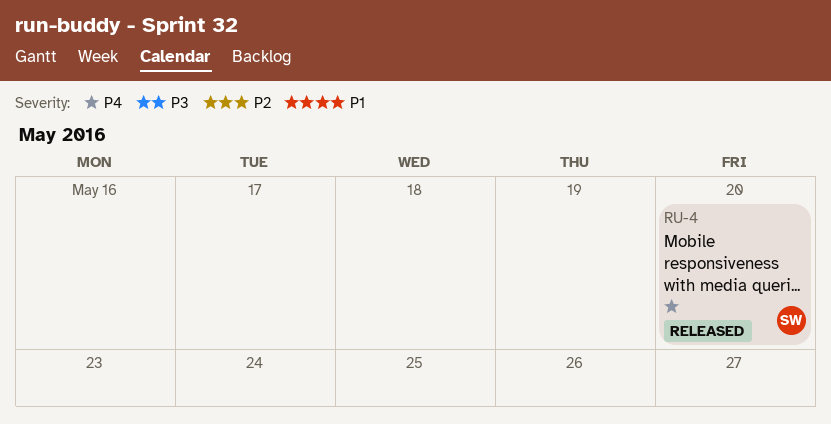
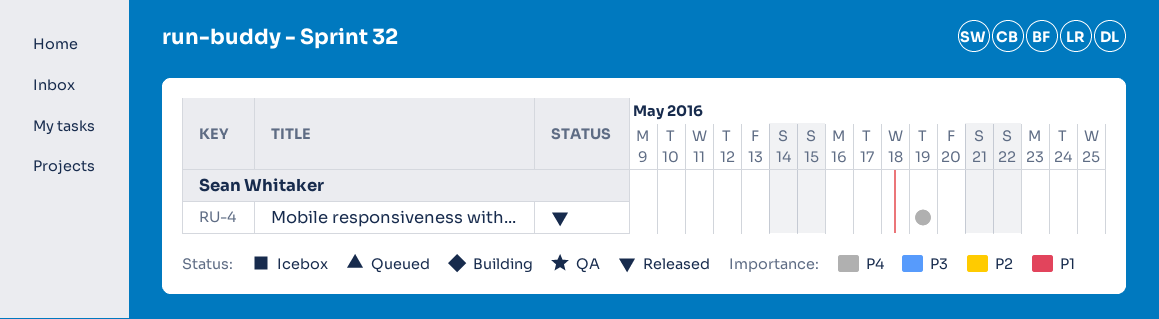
RU-4, due: May 20 -> May 19

